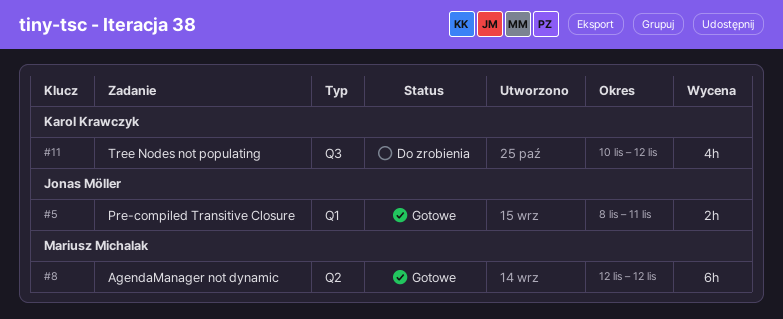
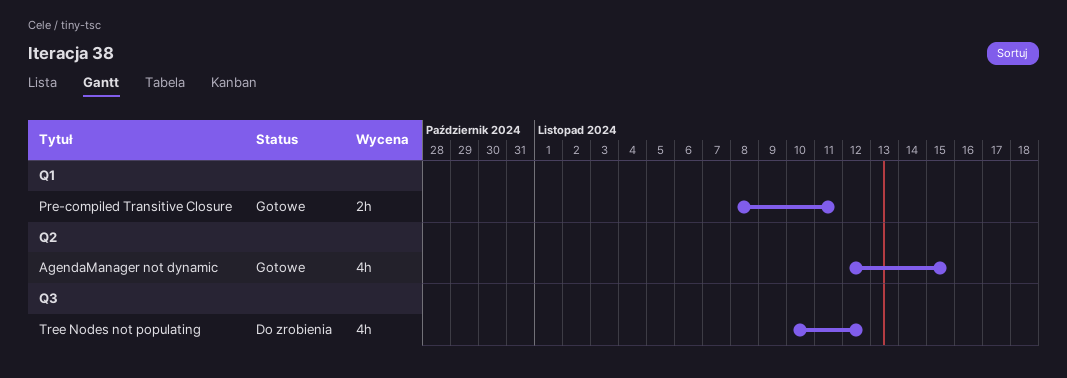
AgendaManager not dynamic, estimate: 6h -> 4h
AgendaManager not dynamic, due: Nov 12 -> Nov 15

